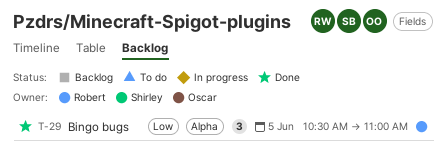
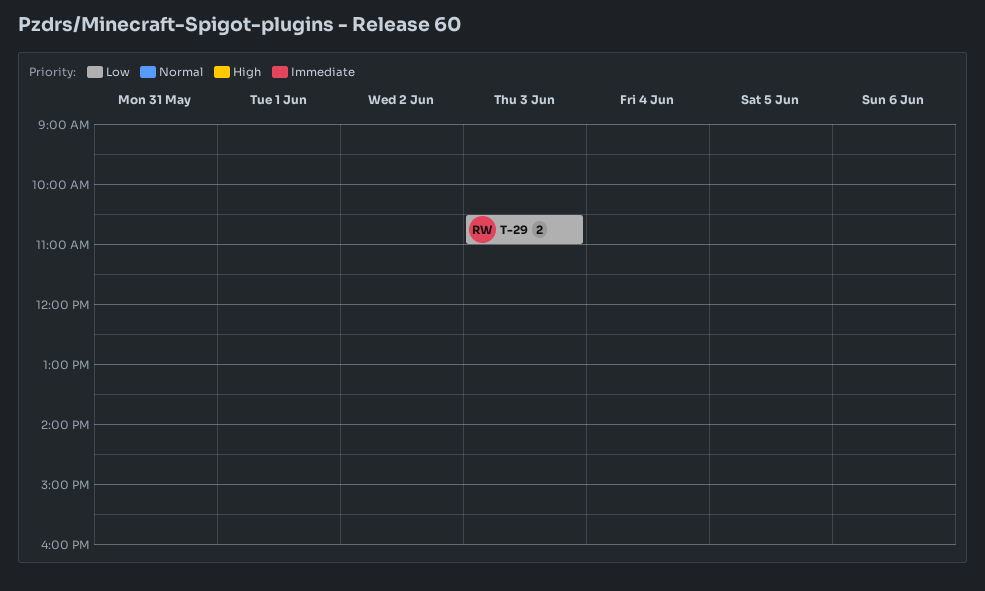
T-29, estimate: 3 -> 2
T-29, day: Jun 5 -> Jun 3

